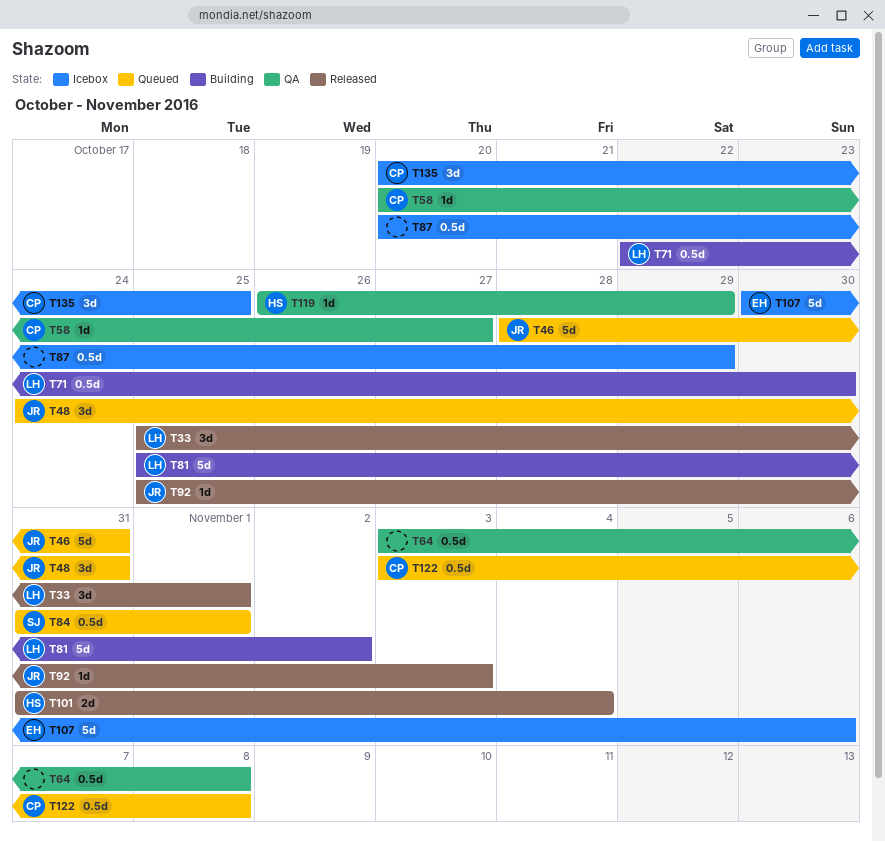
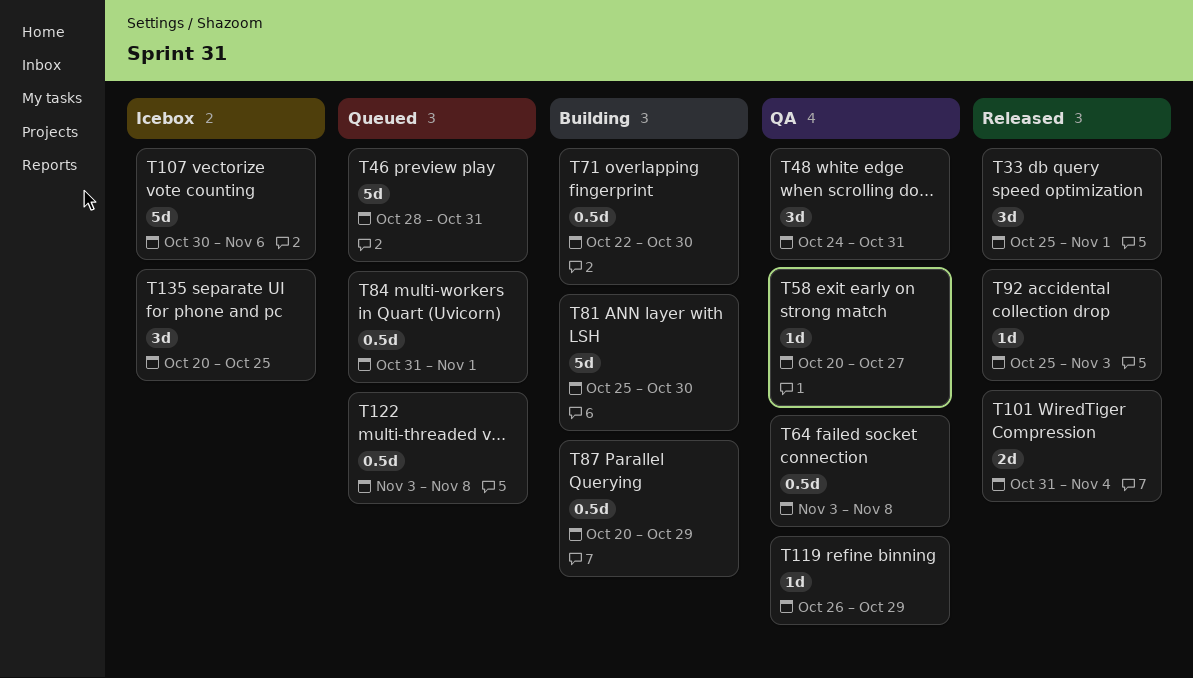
T48, status: Queued -> QA
T81, due: Nov 2 -> Oct 30
T87, status: Icebox -> Building

